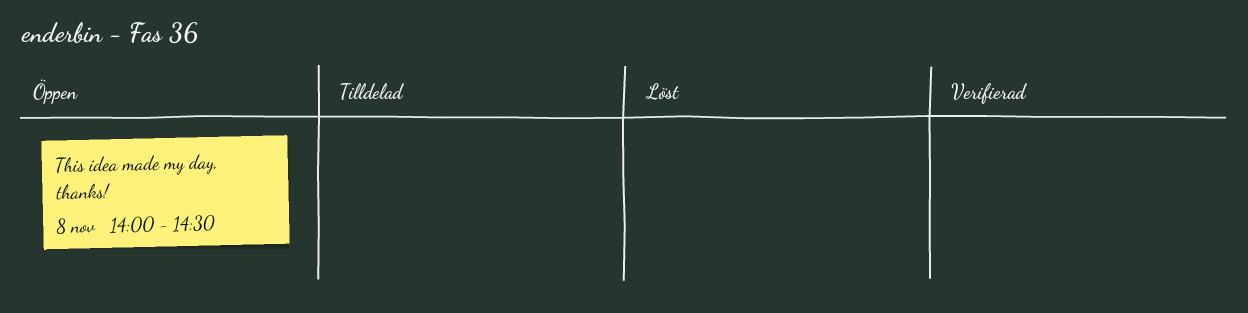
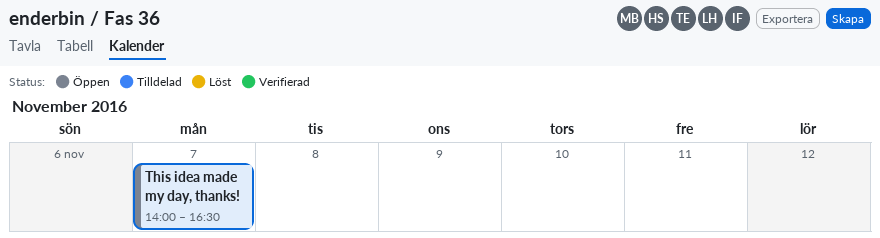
This idea made my day, thanks!, day: Nov 8 -> Nov 7
This idea made my day, thanks!, ends: 14:30 -> 16:30

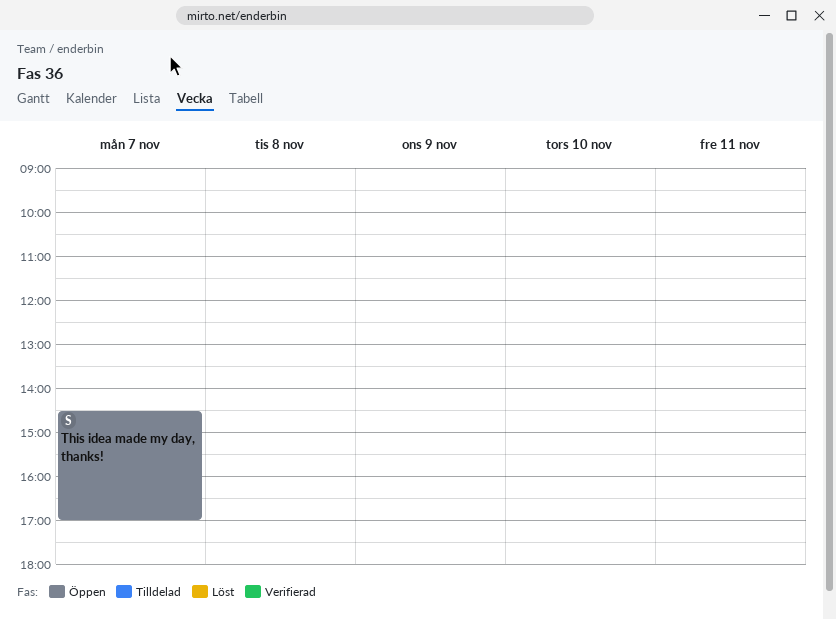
This idea made my day, thanks!, begins: 14:00 -> 14:30
This idea made my day, thanks!, ends: 16:30 -> 17:00

